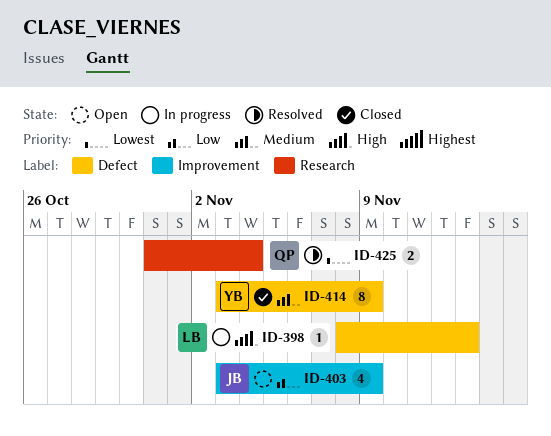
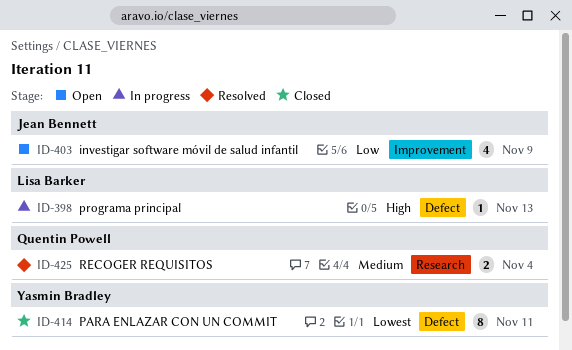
ID-414, priority: Medium -> Lowest
ID-414, due: Nov 9 -> Nov 11
ID-425, priority: Lowest -> Medium

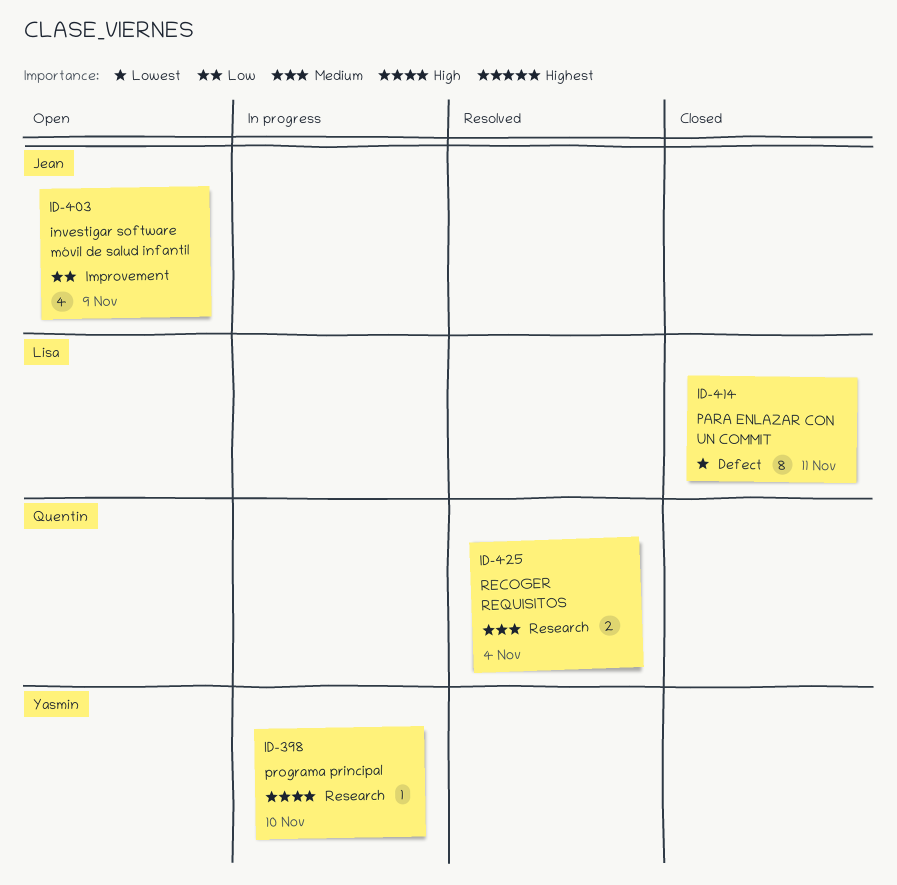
ID-398, owner: Lisa Barker -> Yasmin Bradley
ID-398, label: Defect -> Research
ID-398, due: Nov 13 -> Nov 10
ID-414, owner: Yasmin Bradley -> Lisa Barker

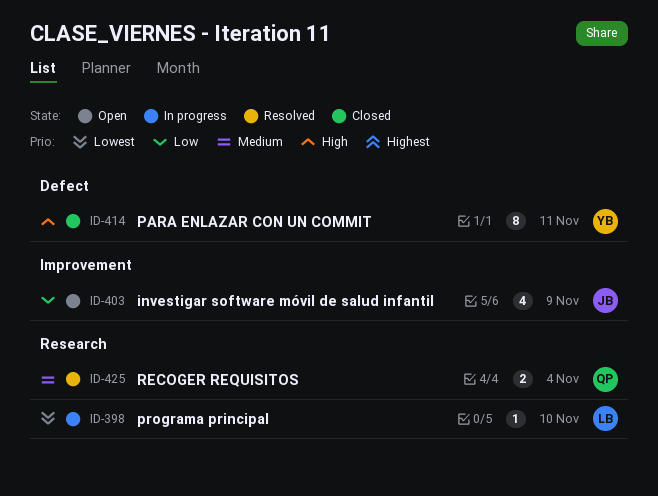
ID-398, owner: Yasmin -> Lisa
ID-398, priority: High -> Lowest
ID-414, owner: Lisa -> Yasmin
ID-414, priority: Lowest -> High

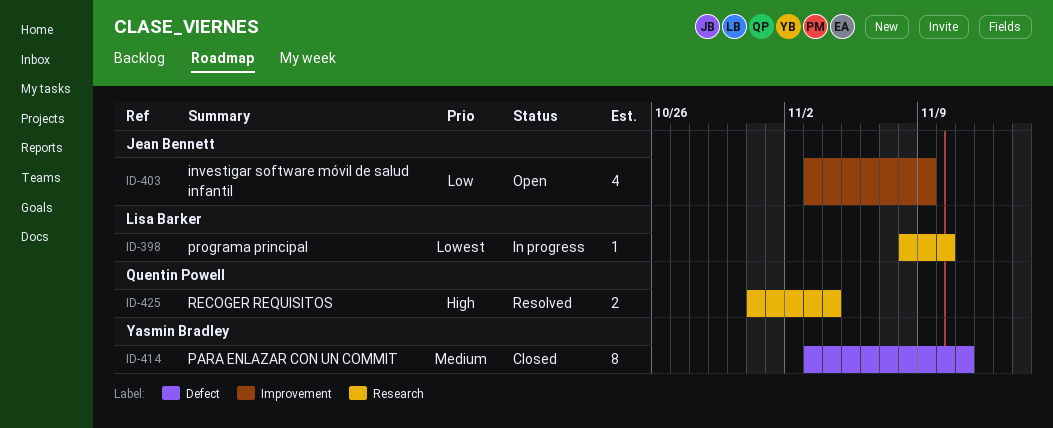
ID-414, priority: High -> Medium
ID-425, priority: Medium -> High

